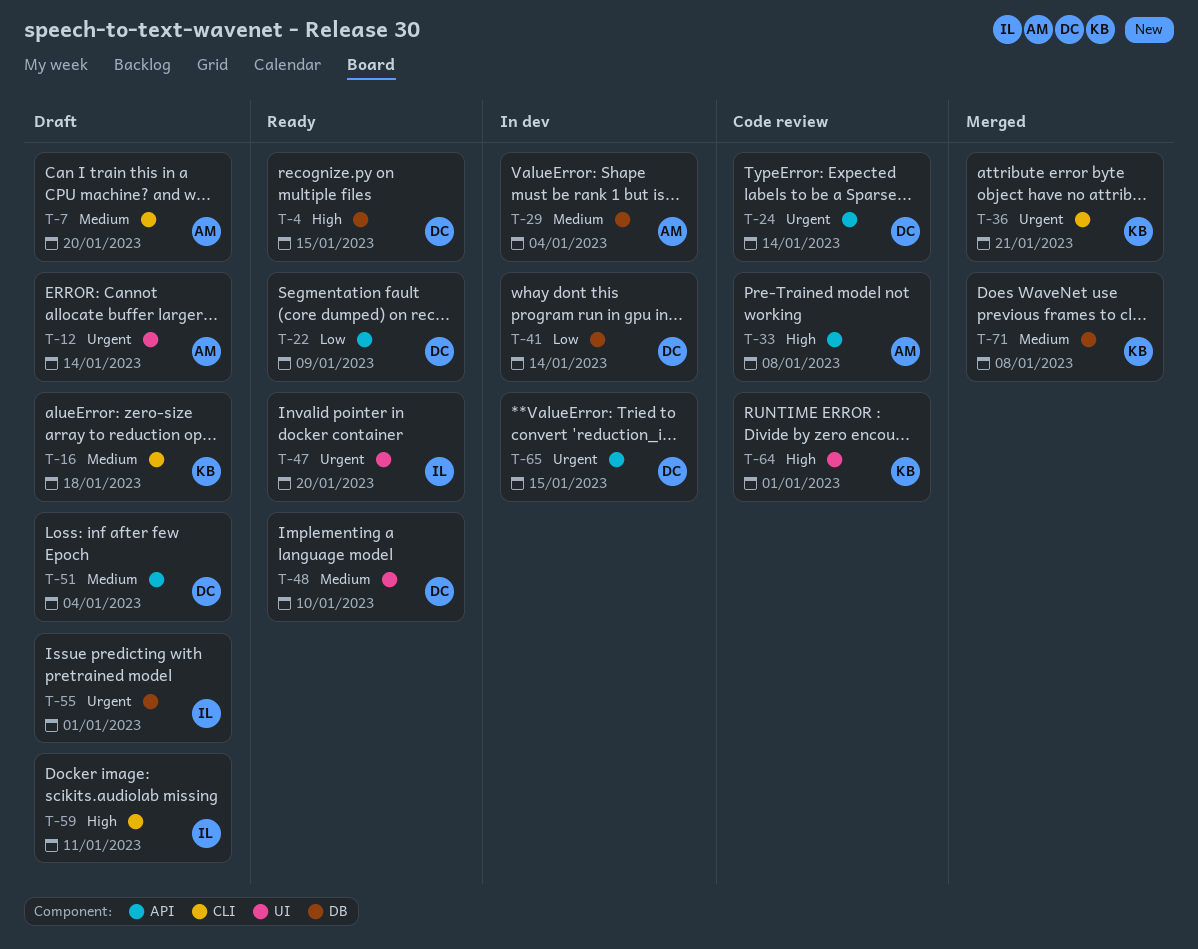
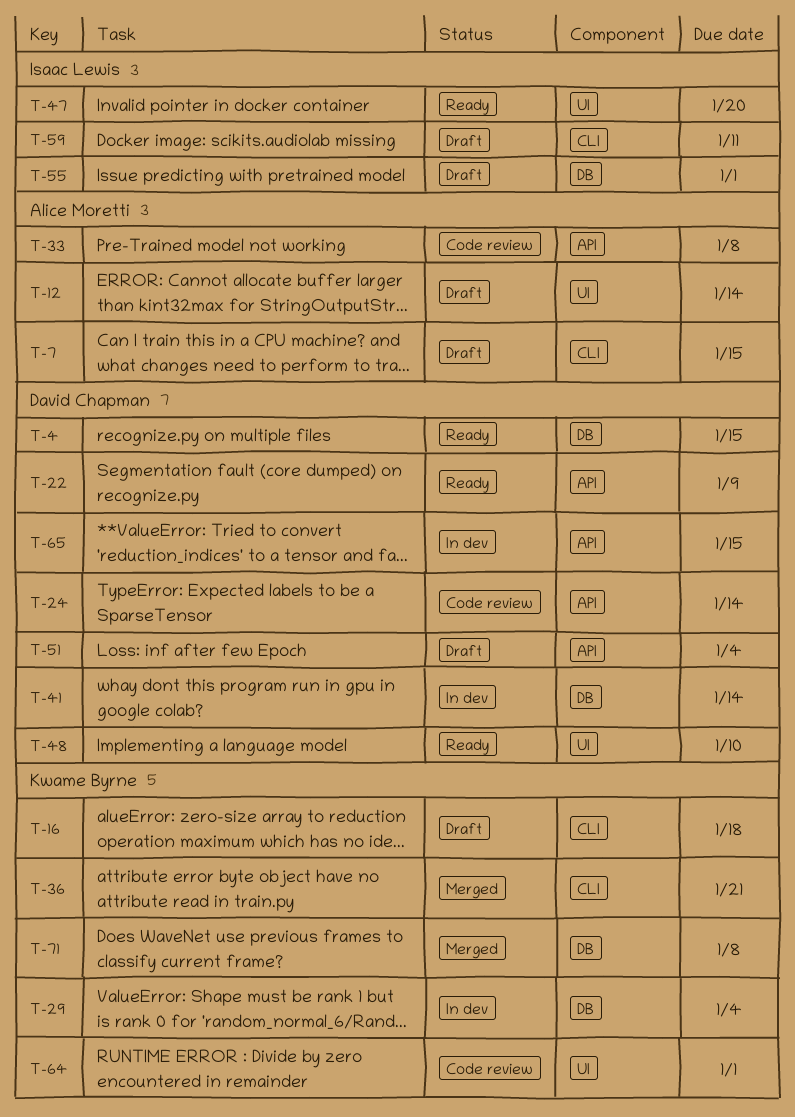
T-7, due: Jan 20 -> Jan 15
T-29, owner: Alice Moretti -> Kwame Byrne

